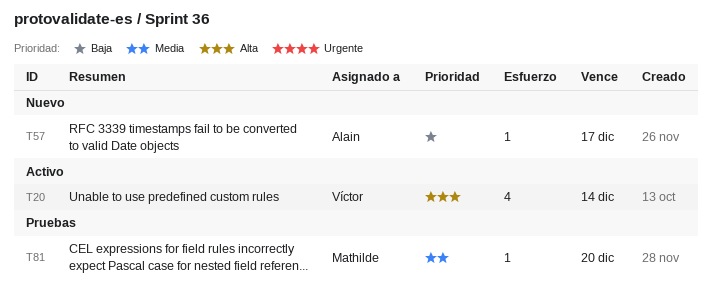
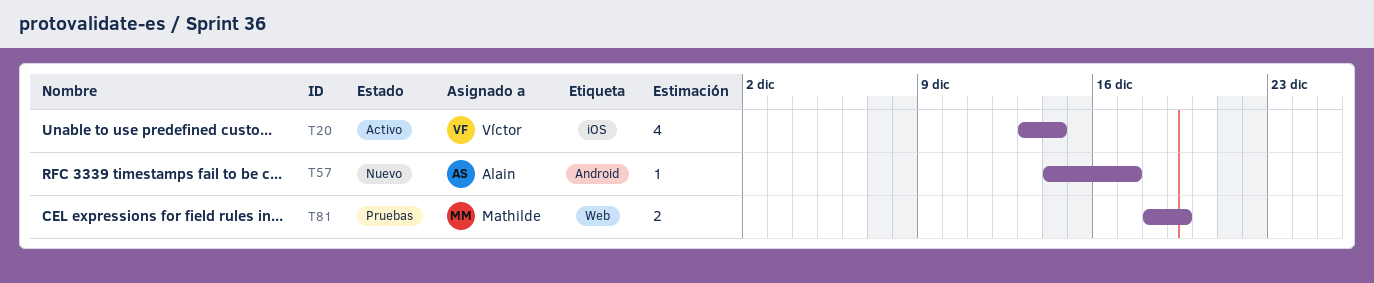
T81, estimate: 1 -> 2
T81, due: Dec 20 -> Dec 19

